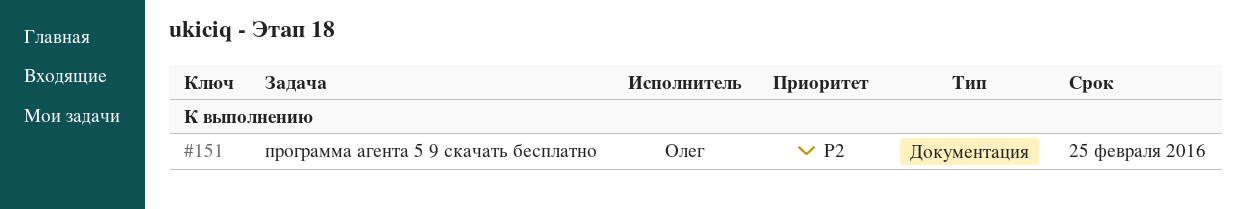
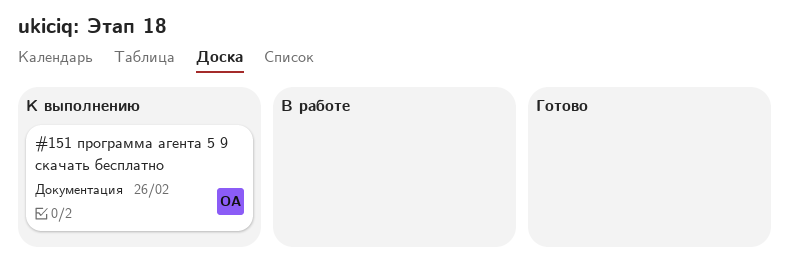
#151, due: Feb 25 -> Feb 26

